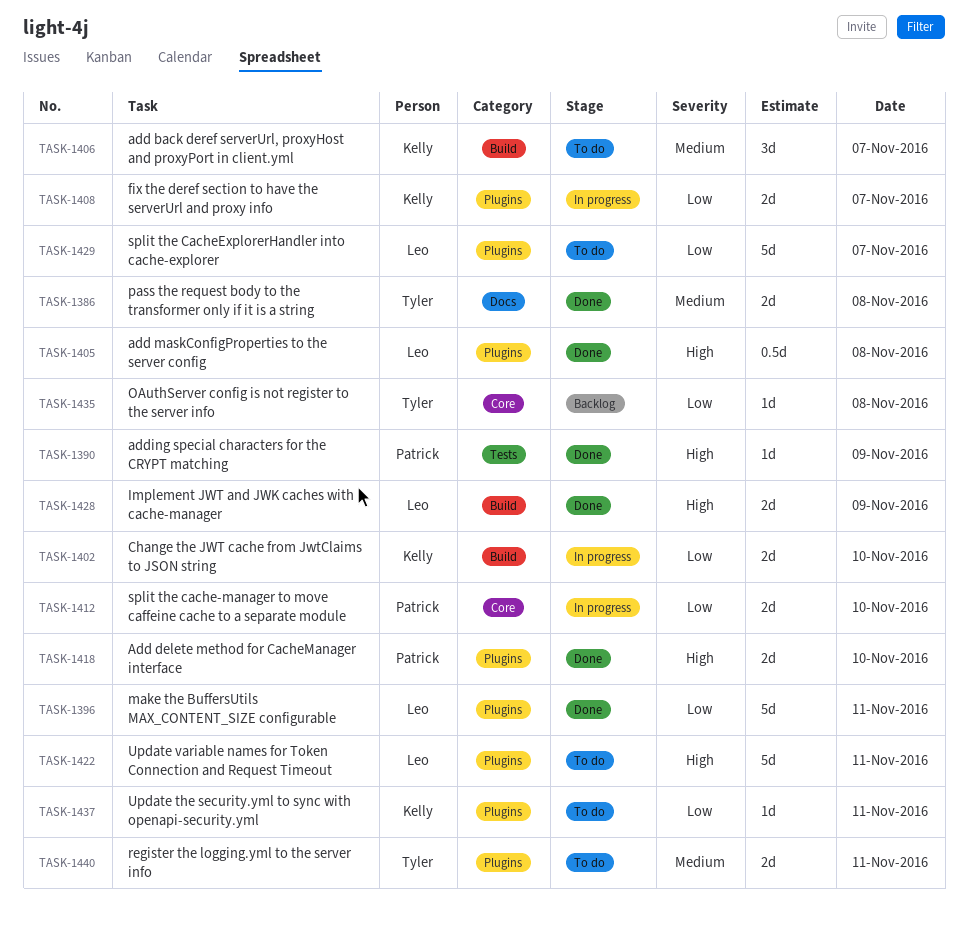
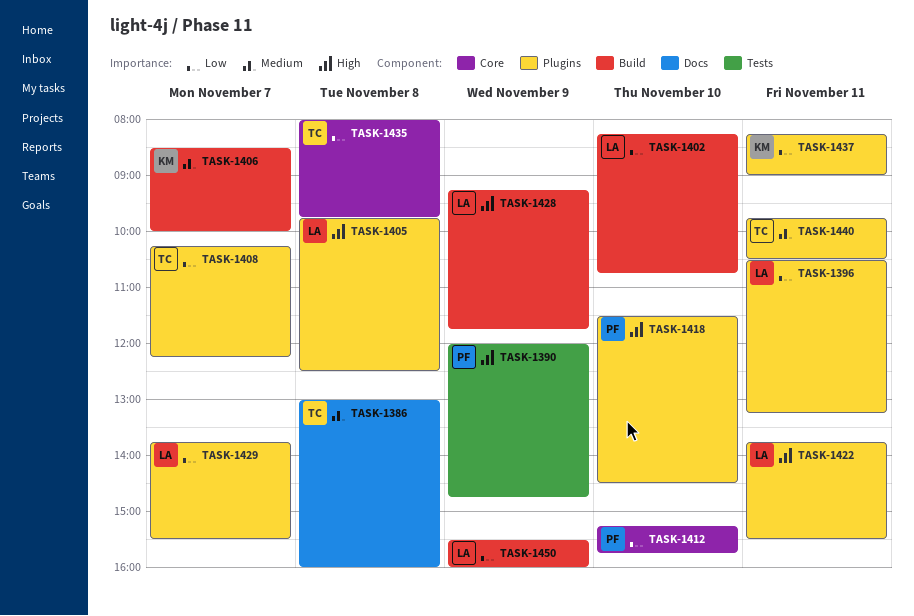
TASK-1402, owner: Kelly -> Leo
TASK-1408, owner: Kelly -> Tyler
TASK-1450: none -> present

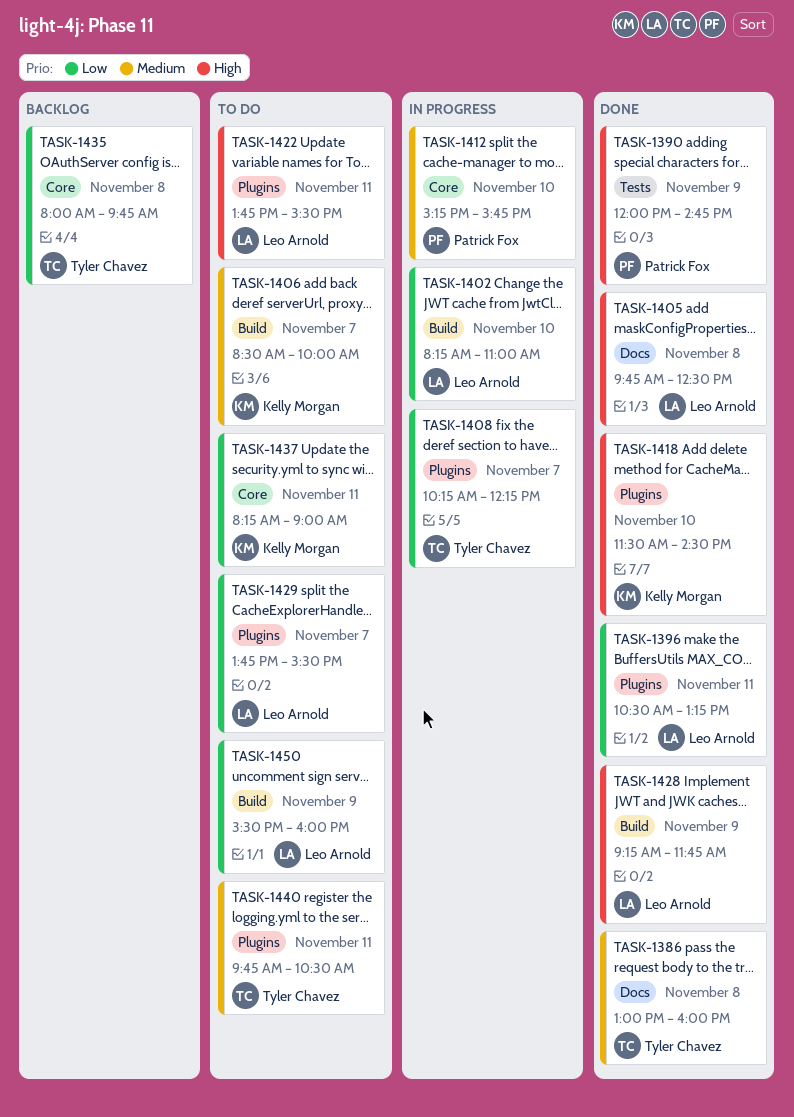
TASK-1402, ends: 10:45 -> 11:00
TASK-1405, label: Plugins -> Docs
TASK-1412, priority: Low -> Medium
TASK-1418, owner: Patrick Fox -> Kelly Morgan
TASK-1437, label: Plugins -> Core

